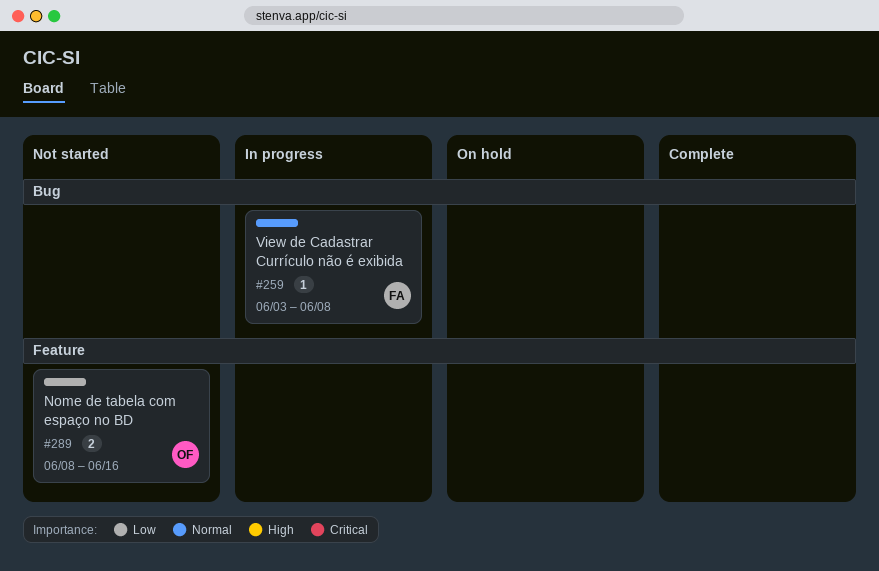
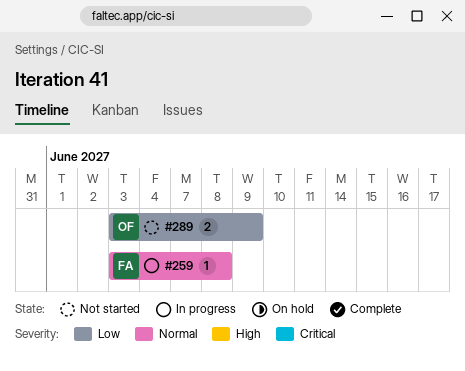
#289, start: Jun 8 -> Jun 3
#289, due: Jun 16 -> Jun 9

